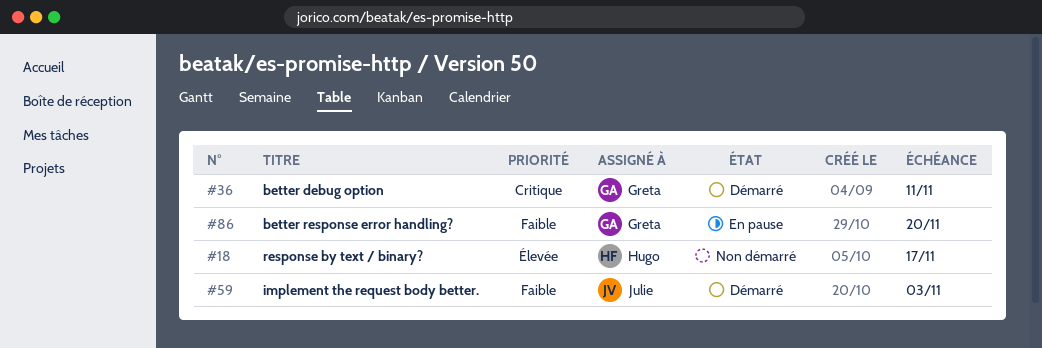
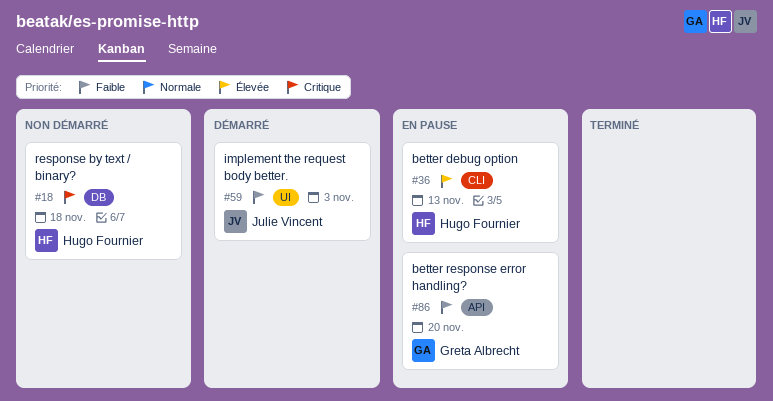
#18, priority: Élevée -> Critique
#18, due: Nov 17 -> Nov 18
#36, status: Démarré -> En pause
#36, owner: Greta Albrecht -> Hugo Fournier
#36, priority: Critique -> Élevée
#36, due: Nov 11 -> Nov 13

